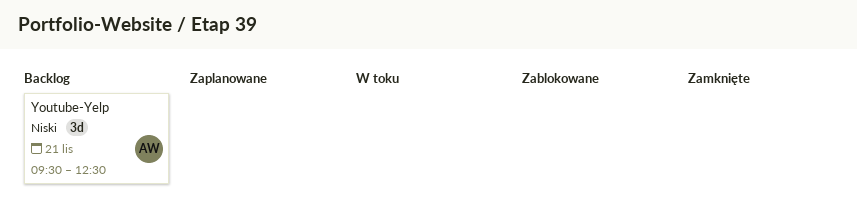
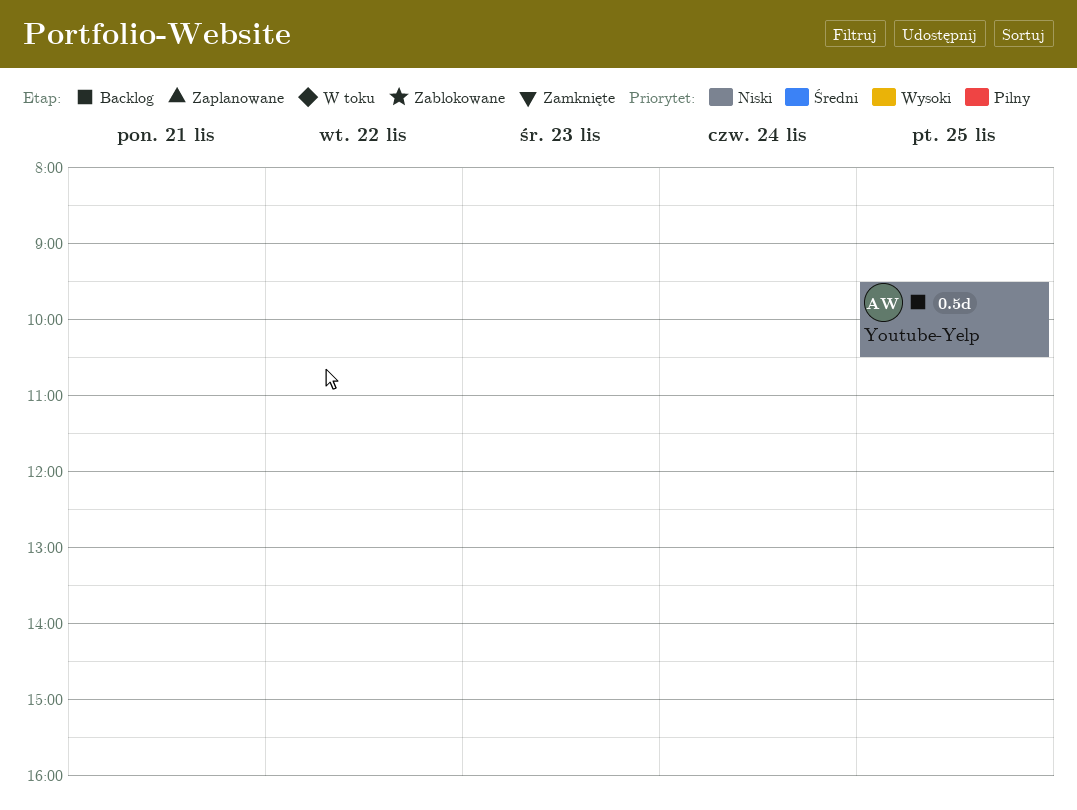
Youtube-Yelp, estimate: 3d -> 0.5d
Youtube-Yelp, day: Nov 21 -> Nov 25
Youtube-Yelp, ends: 12:30 -> 10:30

